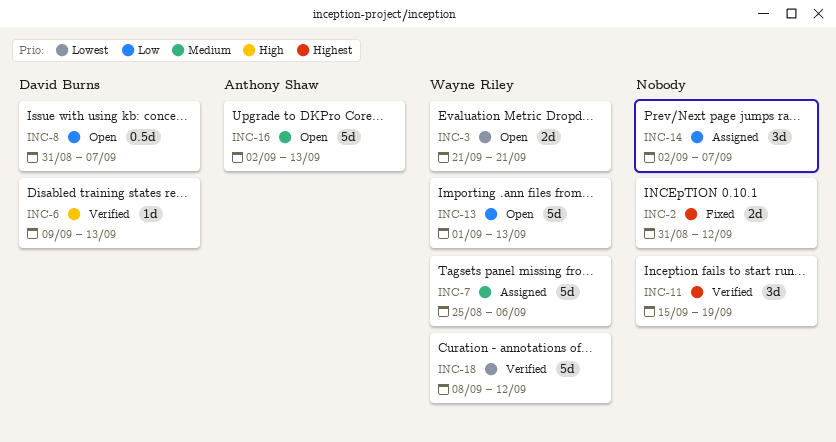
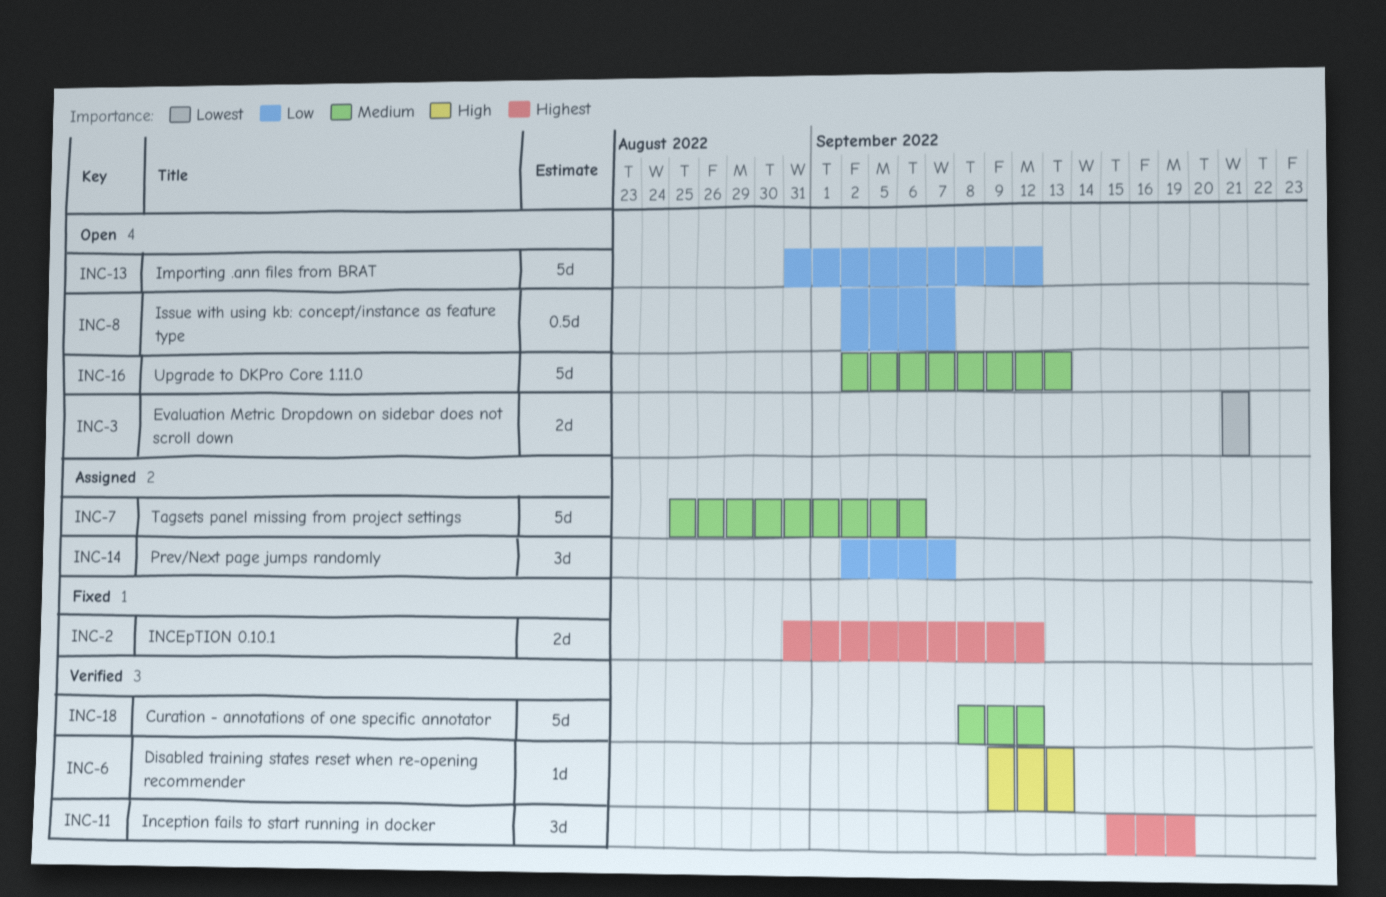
INC-8, start: Aug 31 -> Sep 2
INC-13, start: Sep 1 -> Aug 31
INC-13, due: Sep 13 -> Sep 12
INC-18, priority: Lowest -> Medium

